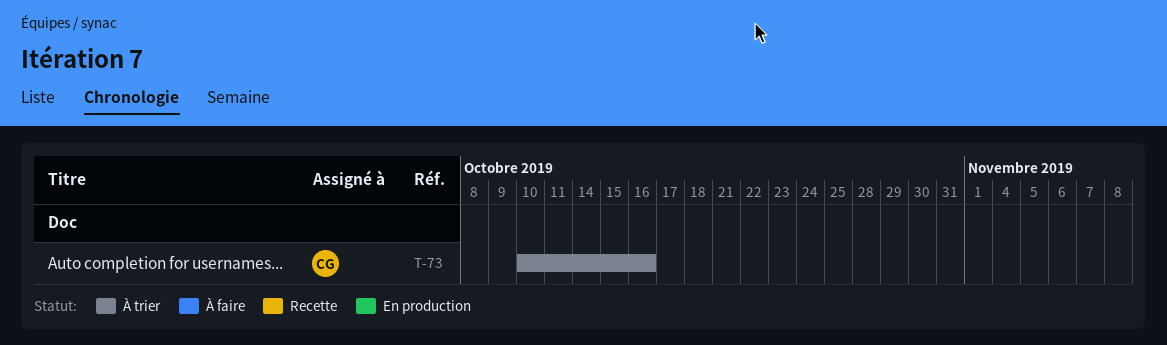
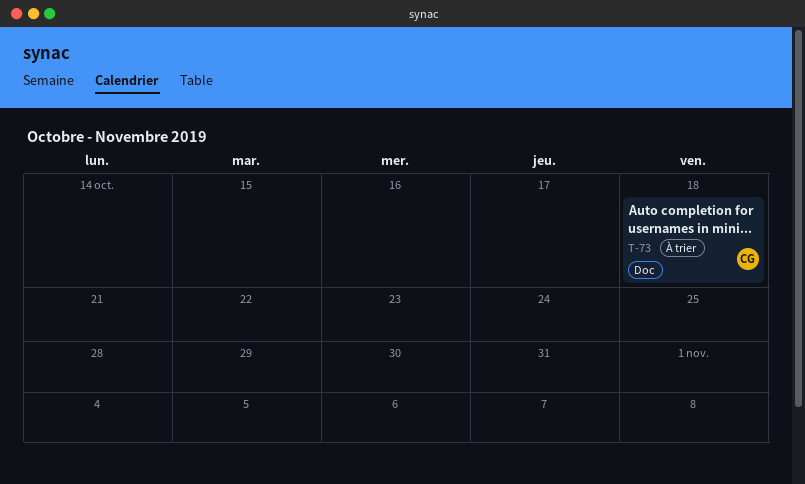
T-73, due: Oct 16 -> Oct 18

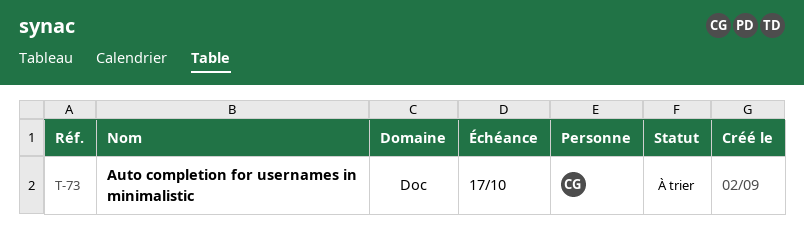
T-73, due: Oct 18 -> Oct 17

